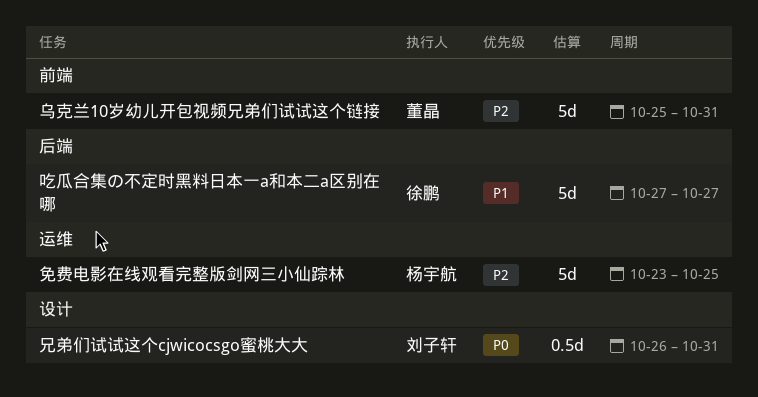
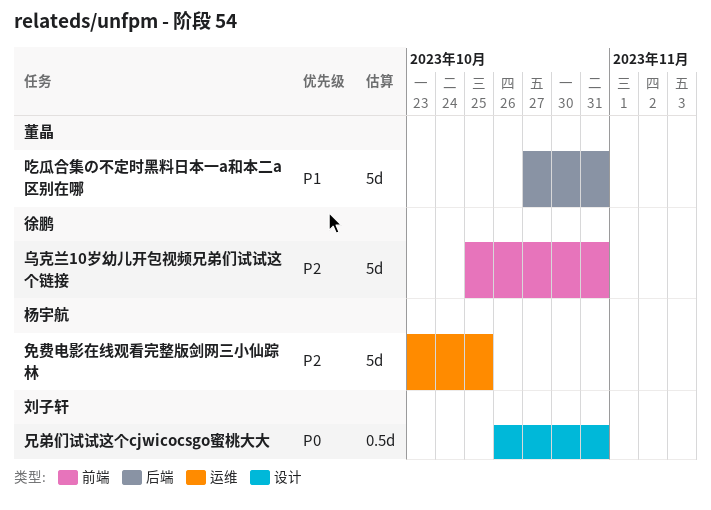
乌克兰10岁幼儿开包视频兄弟们试试这个链接, owner: 董晶 -> 徐鹏
吃瓜合集の不定时黑料日本一a和本二a区别在哪, owner: 徐鹏 -> 董晶
吃瓜合集の不定时黑料日本一a和本二a区别在哪, due: Oct 27 -> Oct 31

